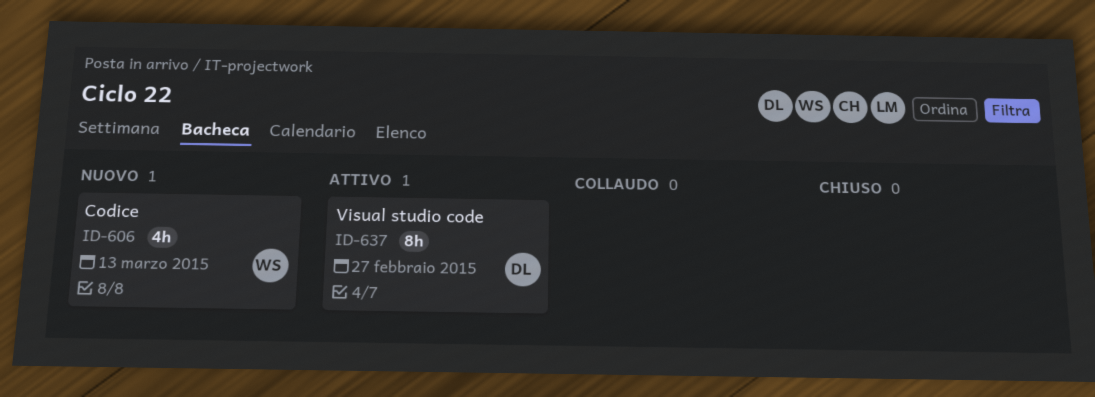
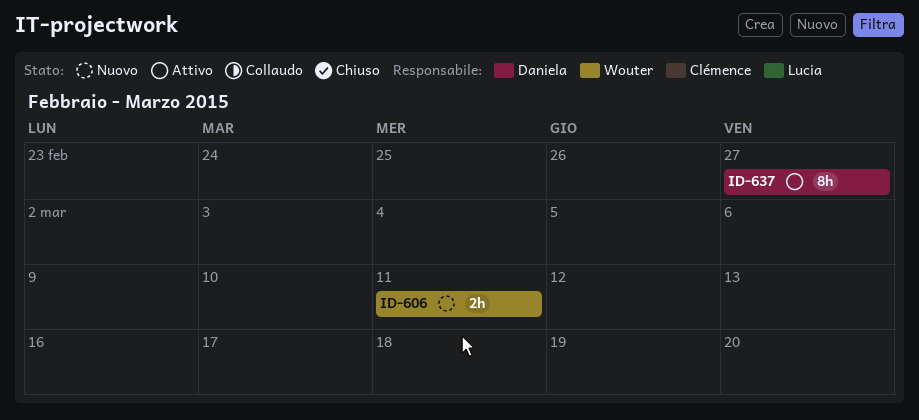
ID-606, estimate: 4h -> 2h
ID-606, due: Mar 13 -> Mar 11

